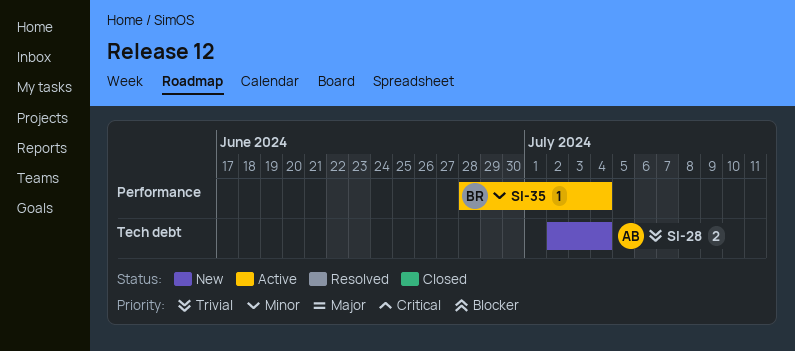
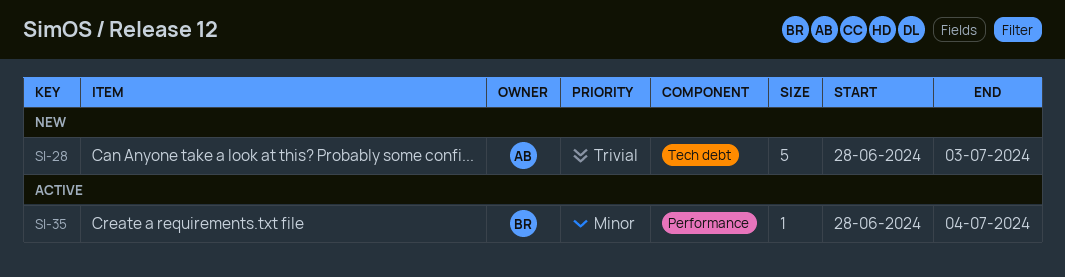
SI-28, estimate: 2 -> 5
SI-28, start: Jul 2 -> Jun 28
SI-28, due: Jul 4 -> Jul 3

